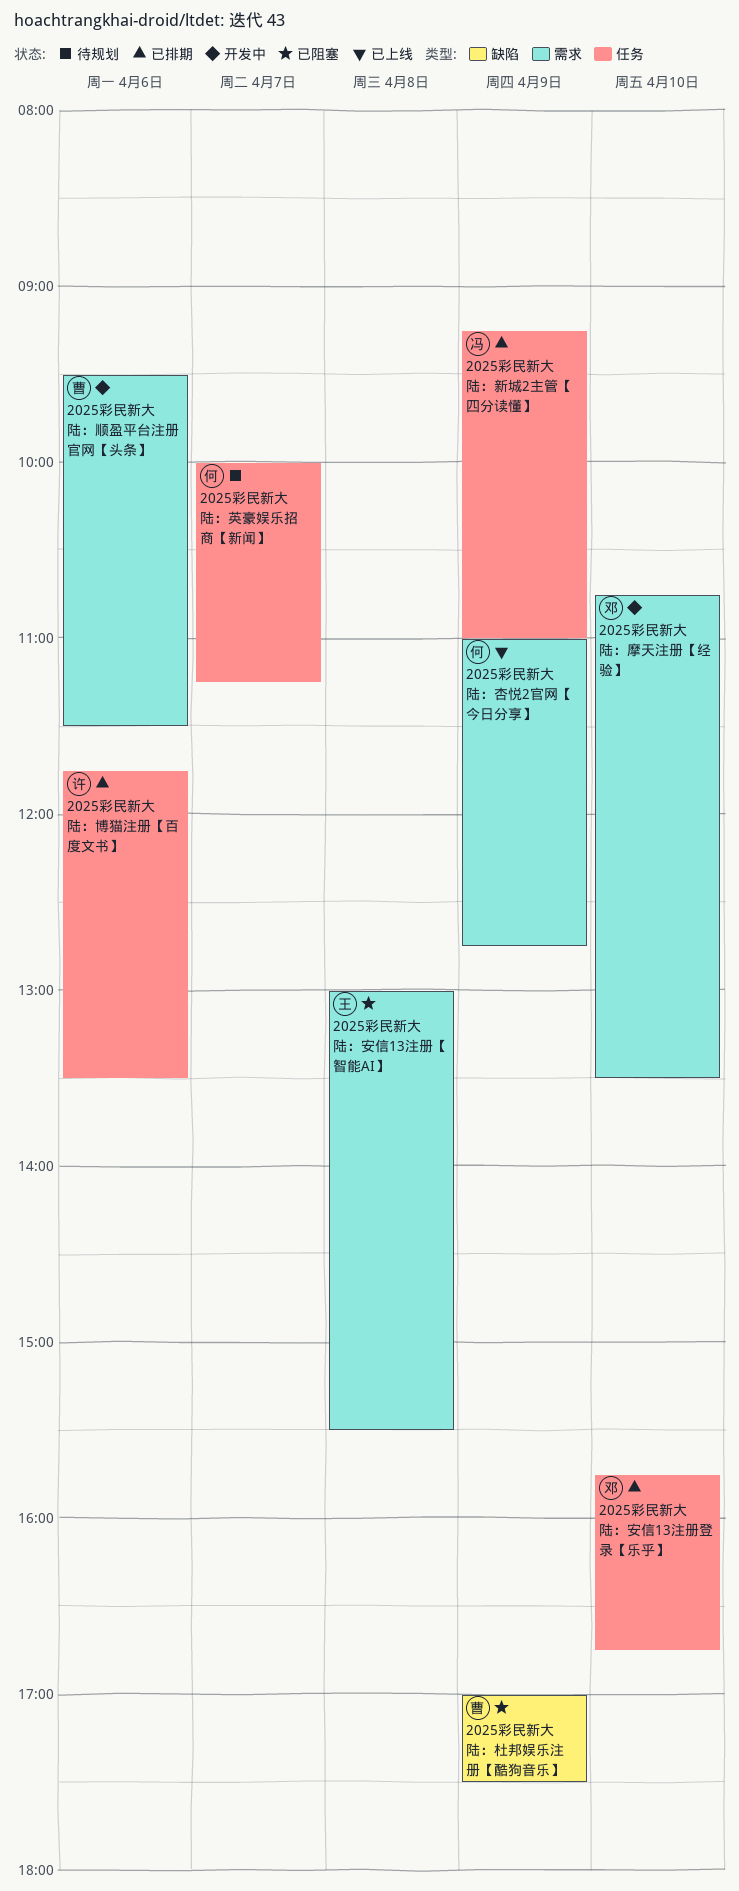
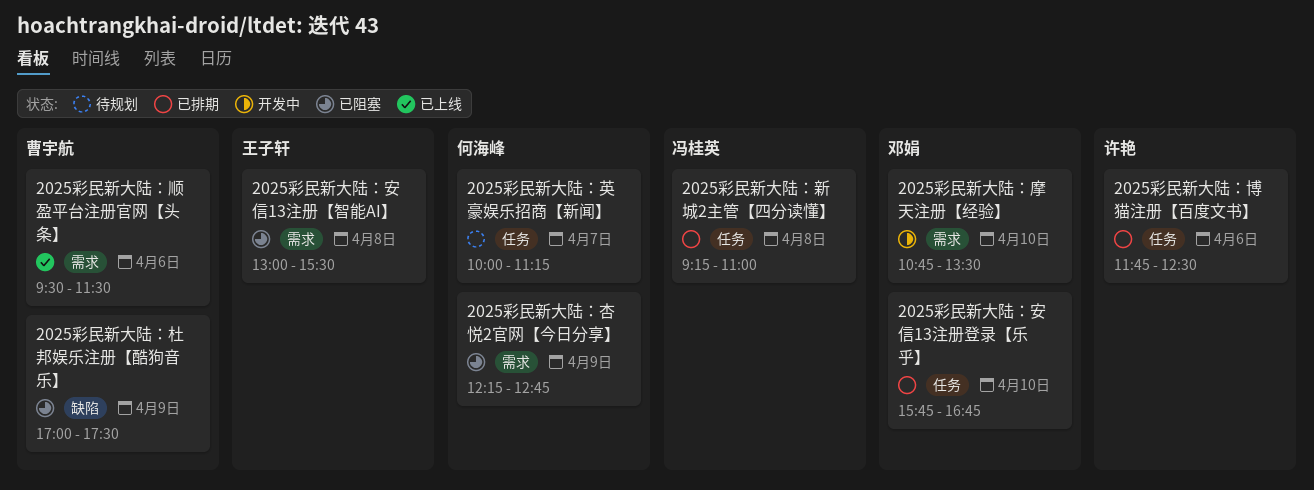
2025彩民新大陆：博猫注册【百度文书】, ends: 13:30 -> 12:30
2025彩民新大陆：新城2主管【四分读懂】, day: Apr 9 -> Apr 8
2025彩民新大陆：杏悦2官网【今日分享】, status: 已上线 -> 已阻塞
2025彩民新大陆：杏悦2官网【今日分享】, begins: 11:00 -> 12:15
2025彩民新大陆：顺盈平台注册官网【头条】, status: 开发中 -> 已上线

